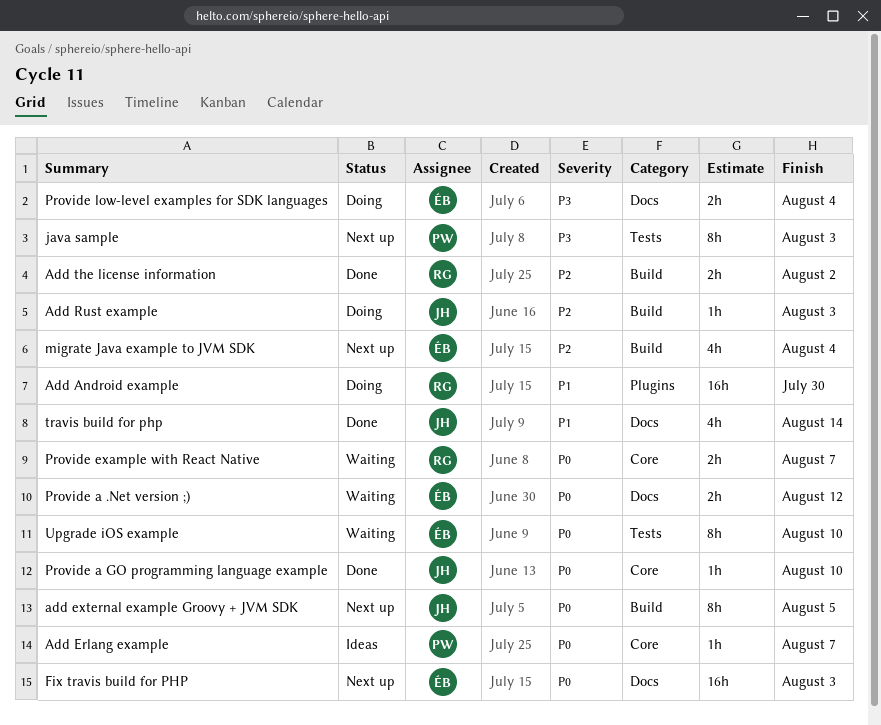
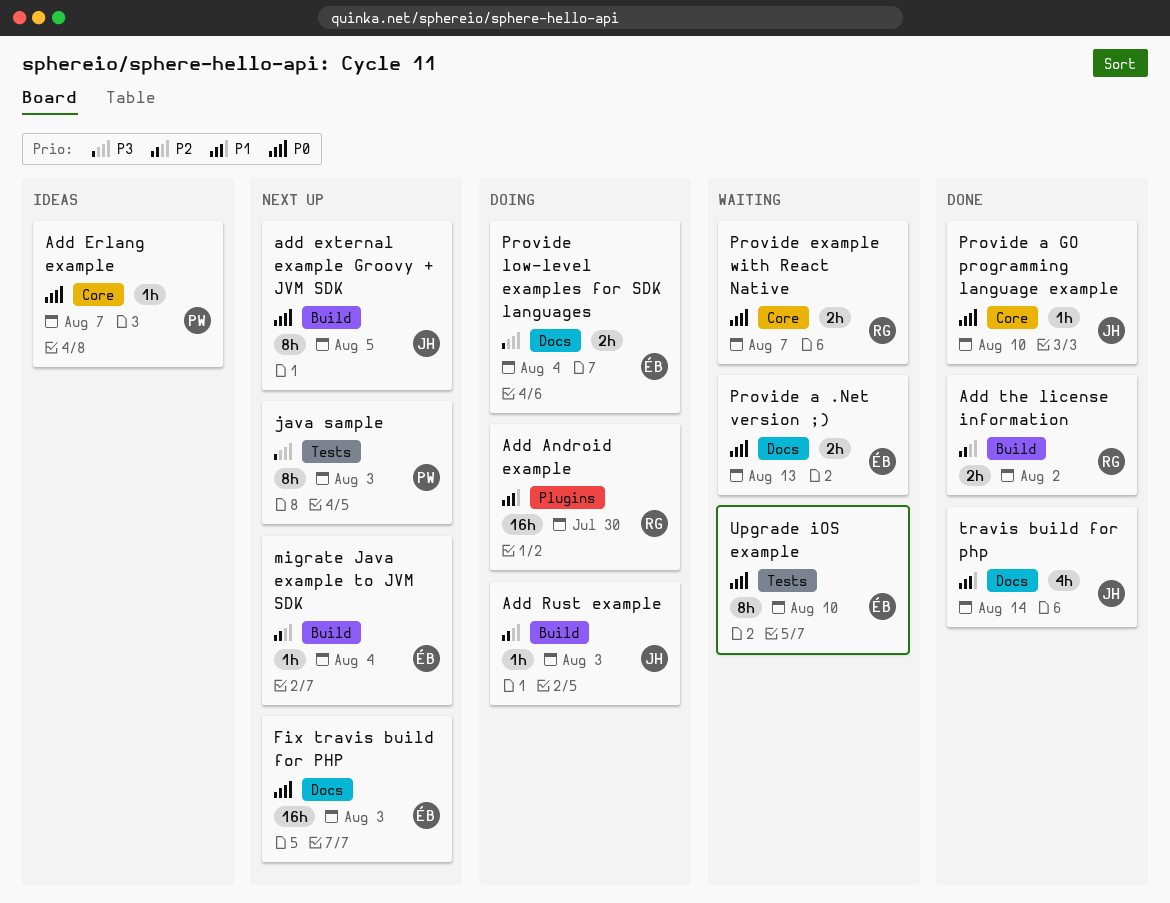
migrate Java example to JVM SDK, estimate: 4h -> 1h
Provide a .Net version ;), due: Aug 12 -> Aug 13

